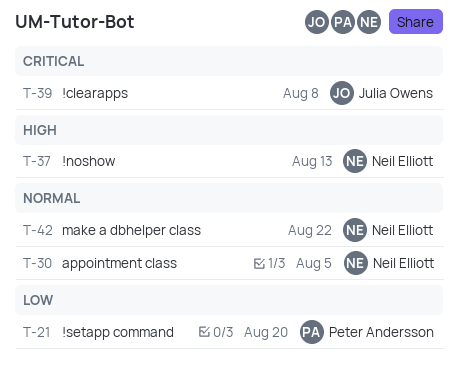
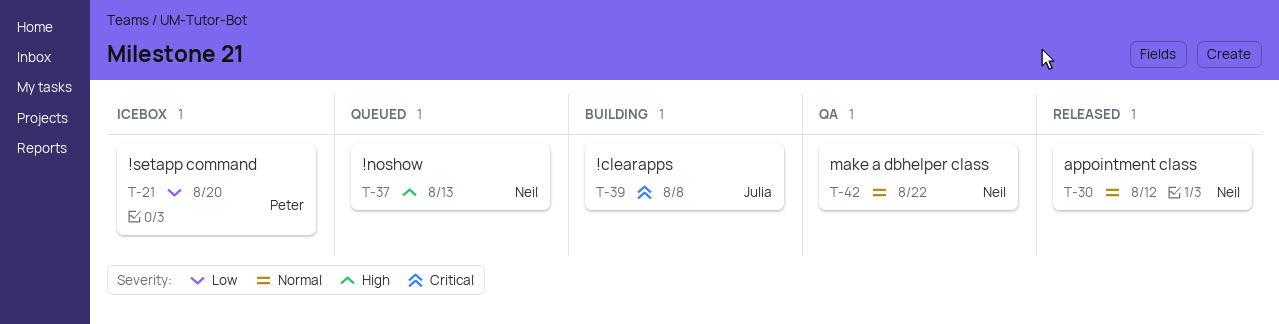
T-30, due: Aug 5 -> Aug 12

